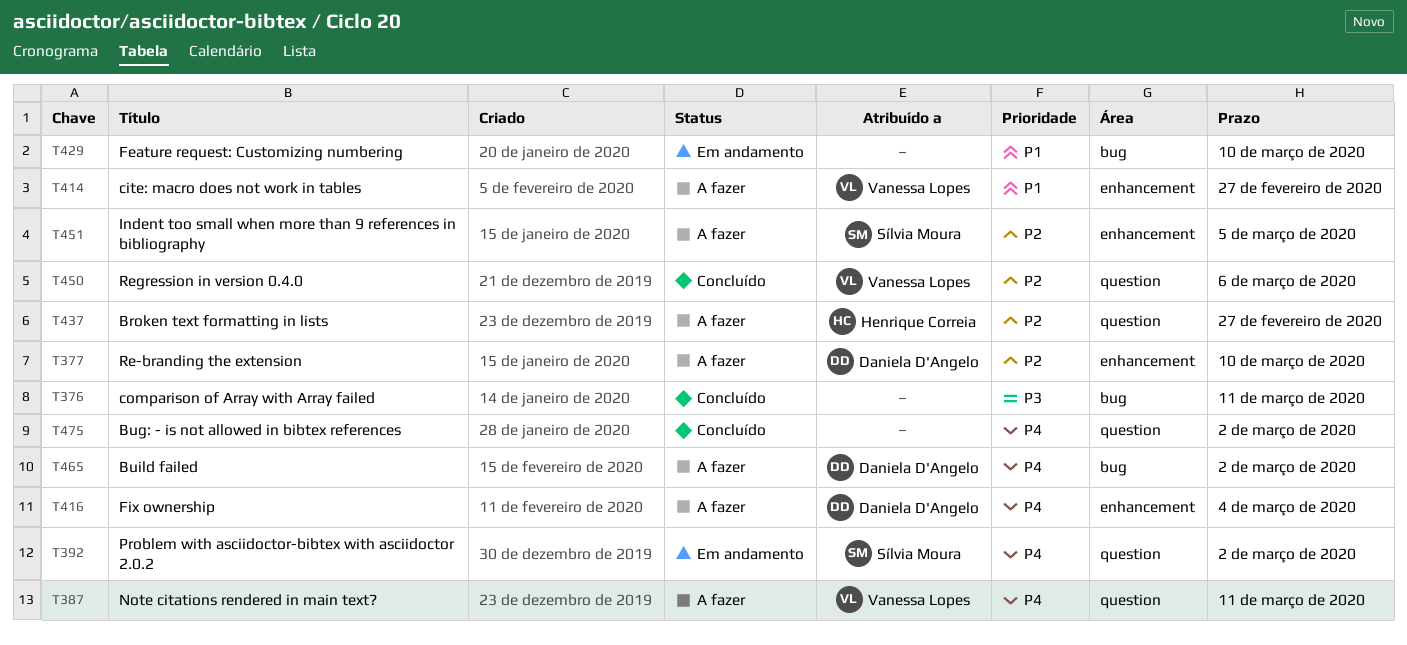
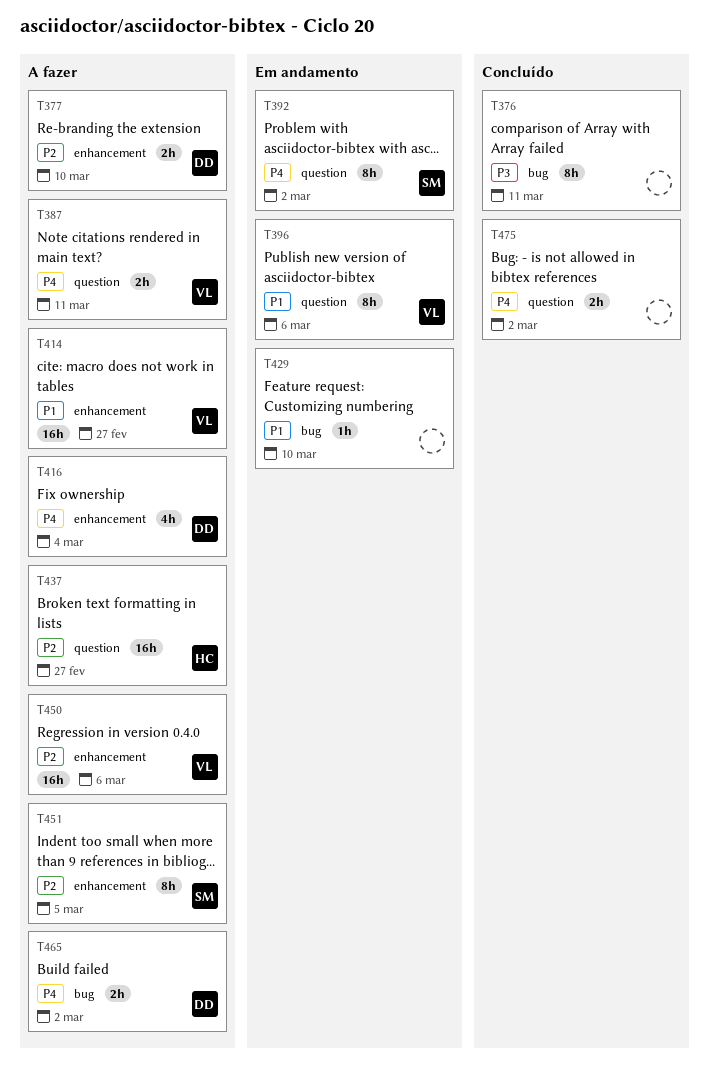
T396: none -> present
T450, status: Concluído -> A fazer
T450, label: question -> enhancement

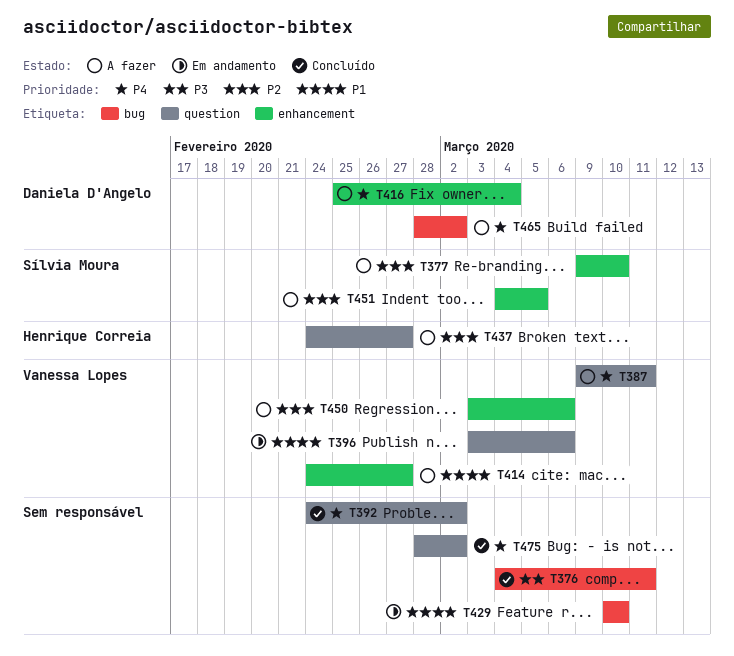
T377, owner: Daniela D'Angelo -> Sílvia Moura
T392, status: Em andamento -> Concluído
T392, owner: Sílvia Moura -> none

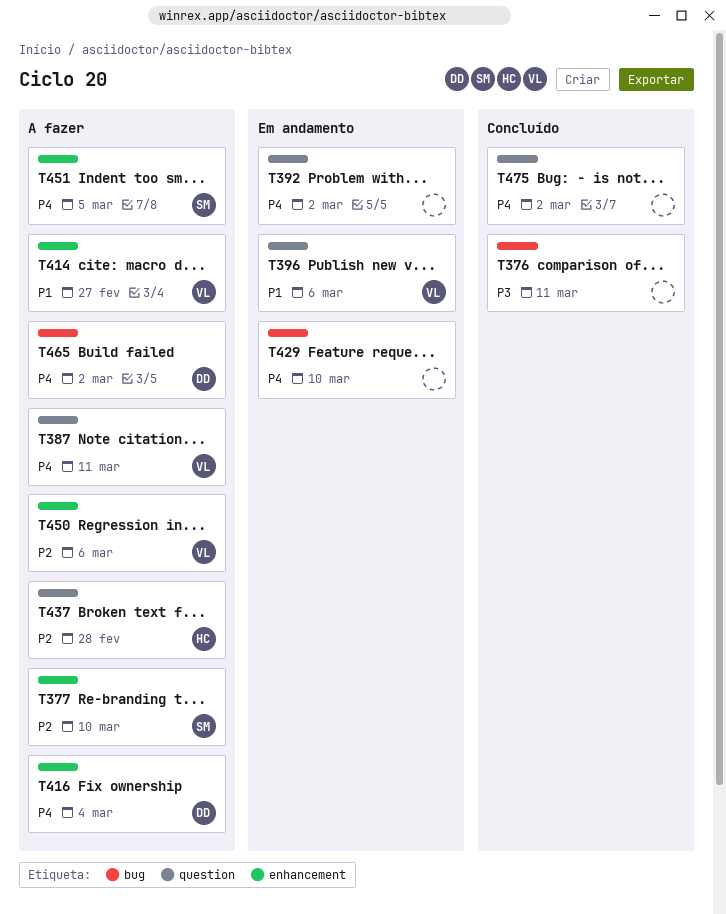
T392, status: Concluído -> Em andamento
T429, priority: P1 -> P4
T437, due: Feb 27 -> Feb 28
T451, priority: P2 -> P4

